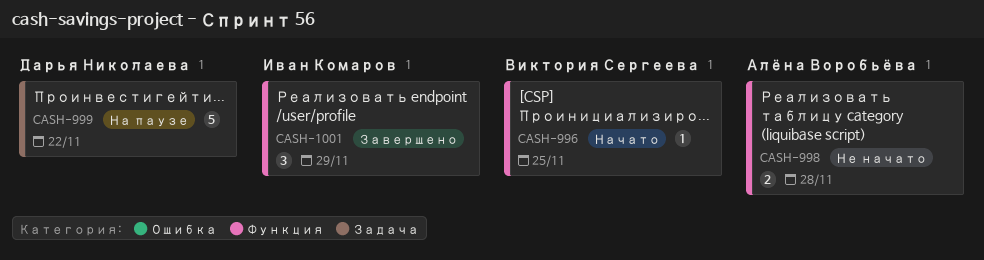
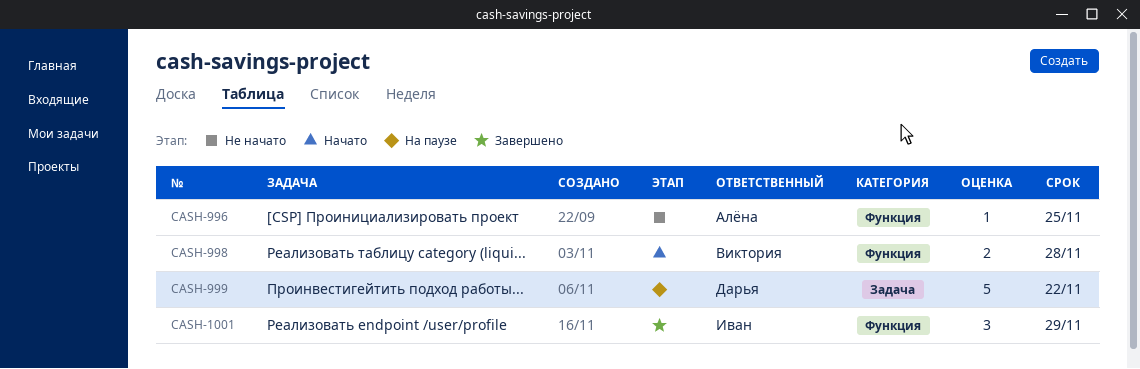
CASH-996, status: Начато -> Не начато
CASH-996, owner: Виктория Сергеева -> Алёна Воробьёва
CASH-998, status: Не начато -> Начато
CASH-998, owner: Алёна Воробьёва -> Виктория Сергеева

